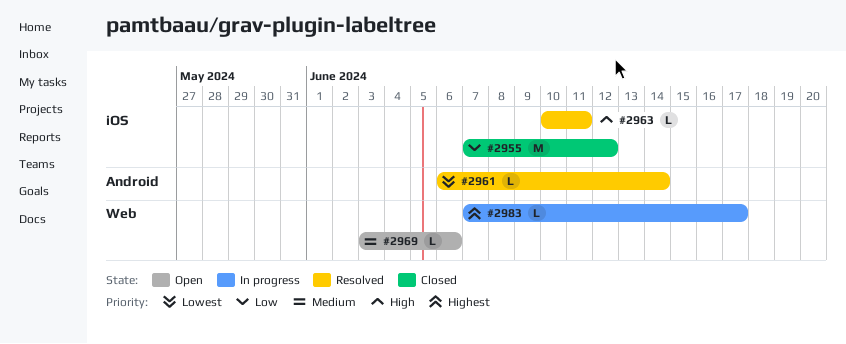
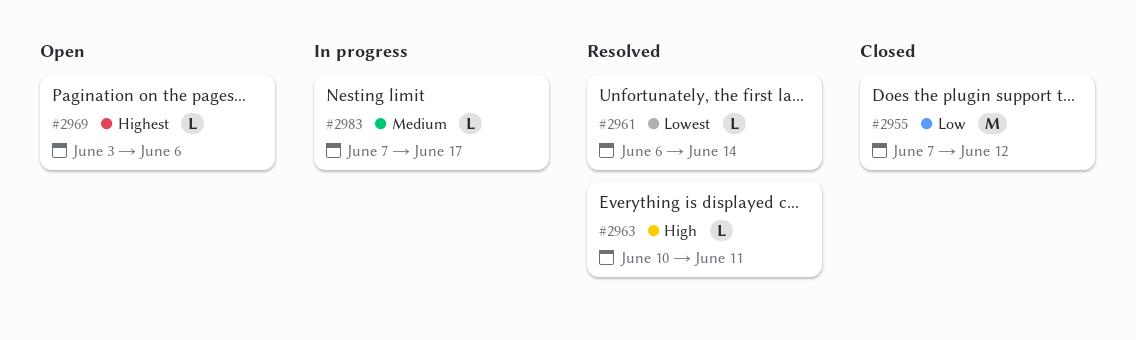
#2969, priority: Medium -> Highest
#2983, priority: Highest -> Medium

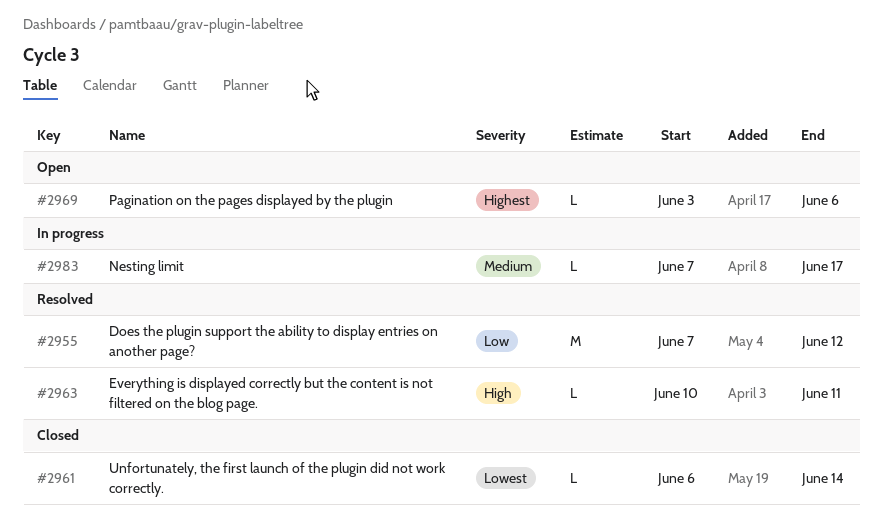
#2955, status: Closed -> Resolved
#2961, status: Resolved -> Closed

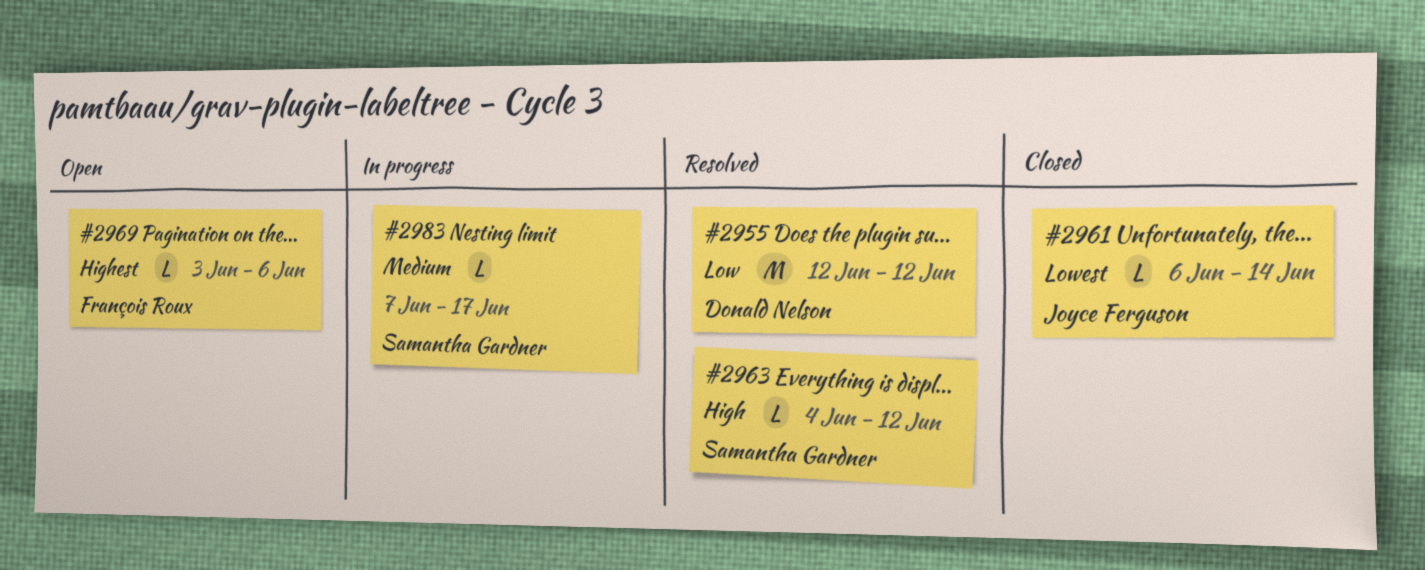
#2955, start: Jun 7 -> Jun 12
#2963, start: Jun 10 -> Jun 4
#2963, due: Jun 11 -> Jun 12

